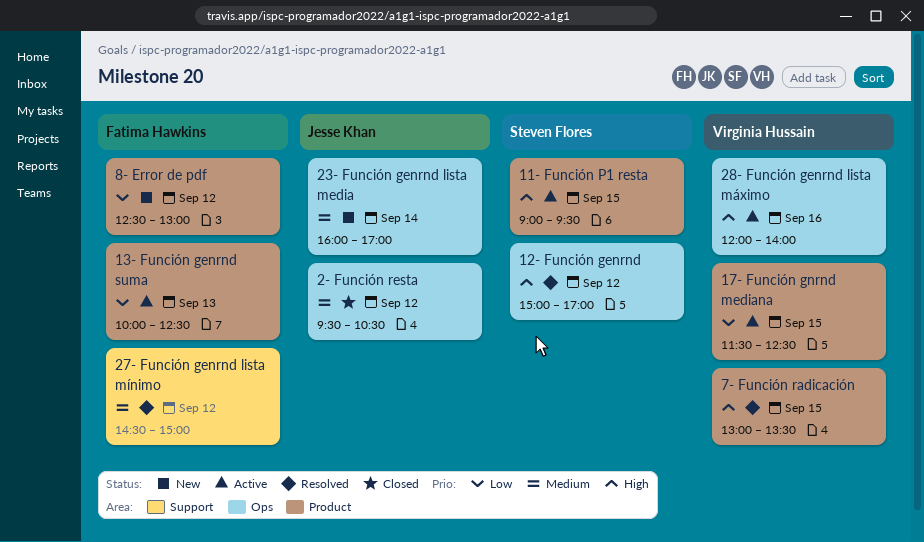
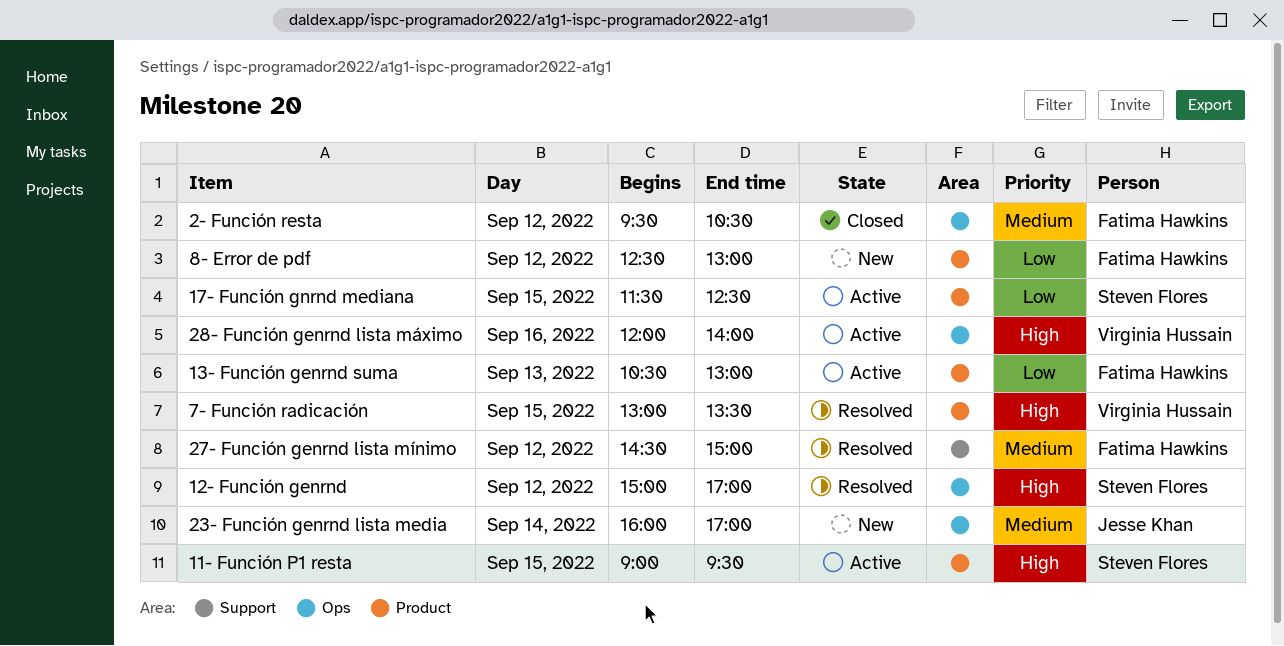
13- Función genrnd suma, begins: 10:00 -> 10:30
13- Función genrnd suma, ends: 12:30 -> 13:00
17- Función gnrnd mediana, owner: Virginia Hussain -> Steven Flores
2- Función resta, owner: Jesse Khan -> Fatima Hawkins

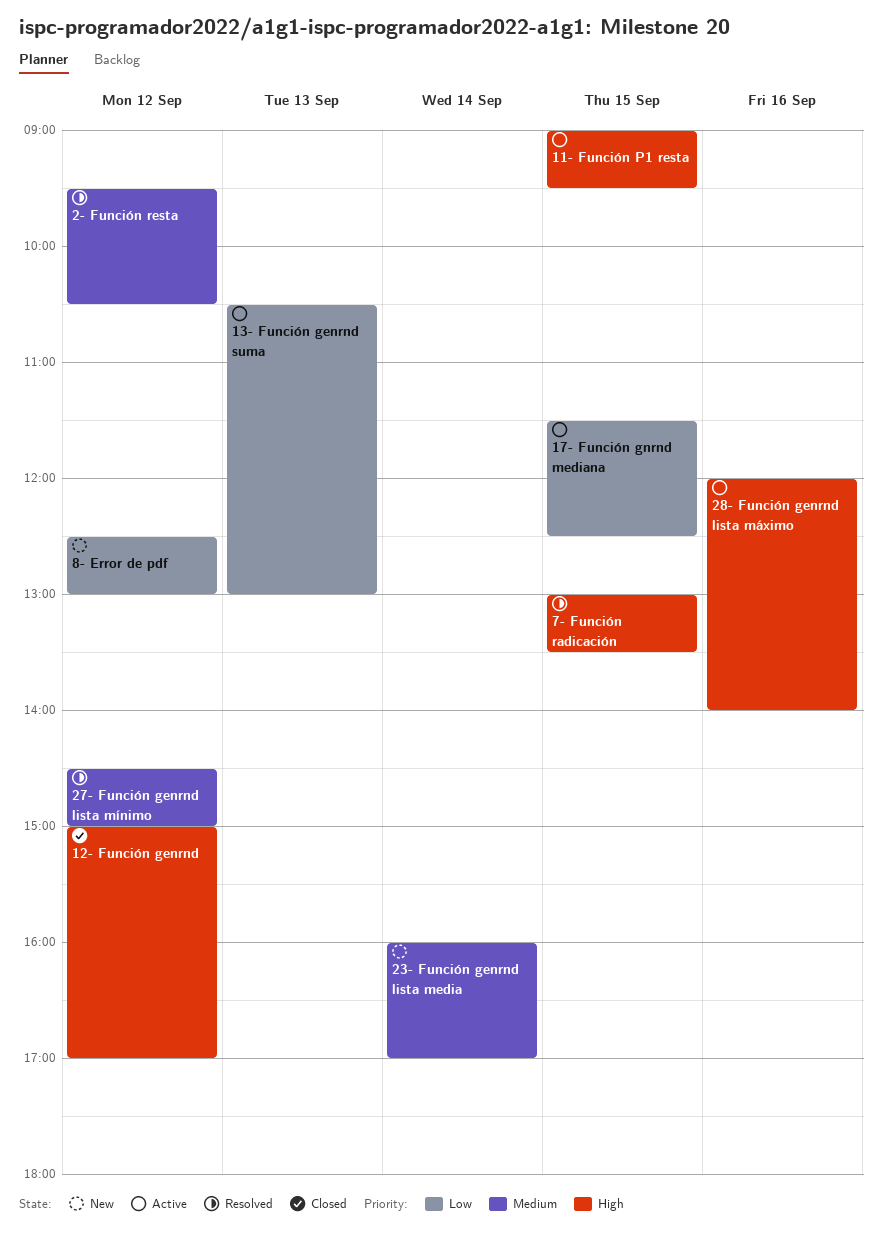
12- Función genrnd, status: Resolved -> Closed
2- Función resta, status: Closed -> Resolved

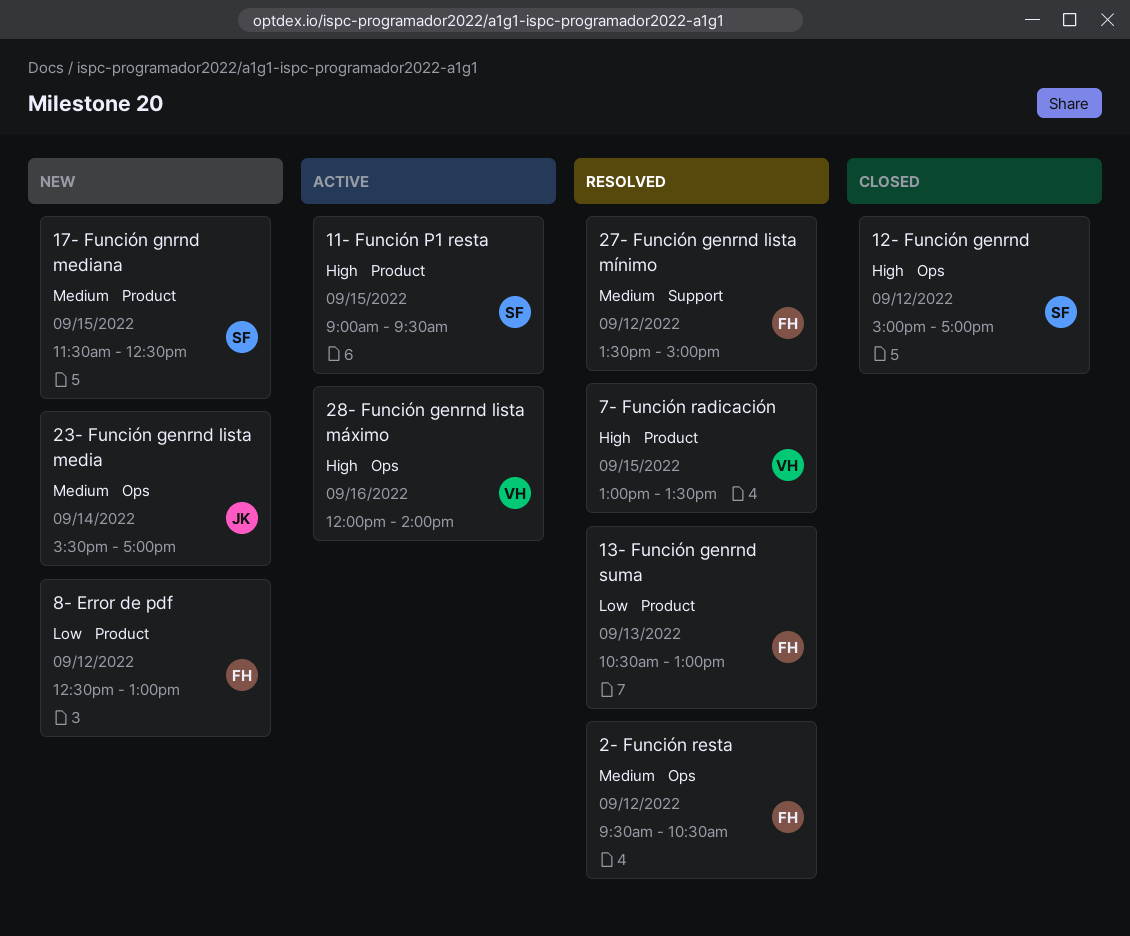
13- Función genrnd suma, status: Active -> Resolved
17- Función gnrnd mediana, status: Active -> New
17- Función gnrnd mediana, priority: Low -> Medium
23- Función genrnd lista media, begins: 16:00 -> 15:30
27- Función genrnd lista mínimo, begins: 14:30 -> 13:30

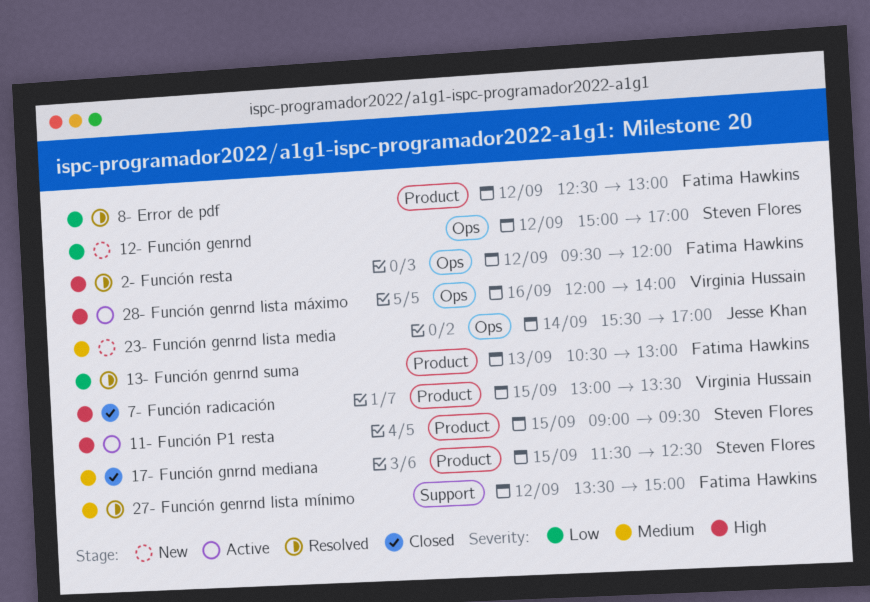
12- Función genrnd, status: Closed -> New
12- Función genrnd, priority: High -> Low
17- Función gnrnd mediana, status: New -> Closed
2- Función resta, priority: Medium -> High
2- Función resta, ends: 10:30 -> 12:00
7- Función radicación, status: Resolved -> Closed
8- Error de pdf, status: New -> Resolved

